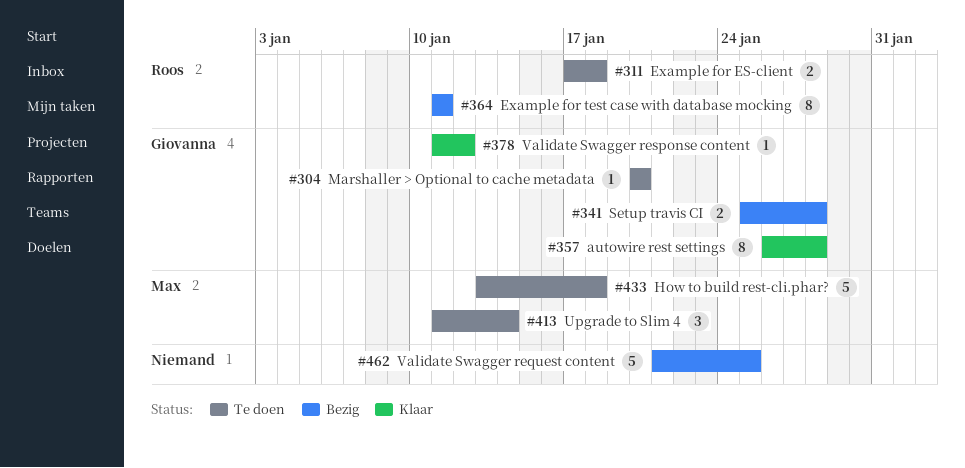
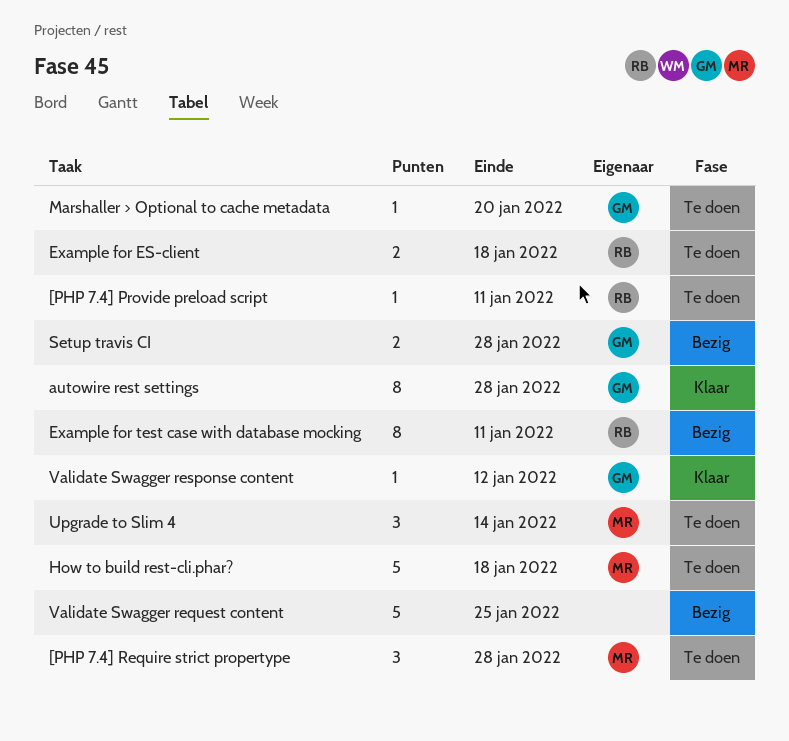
[PHP 7.4] Provide preload script: none -> present
[PHP 7.4] Require strict propertype: none -> present

